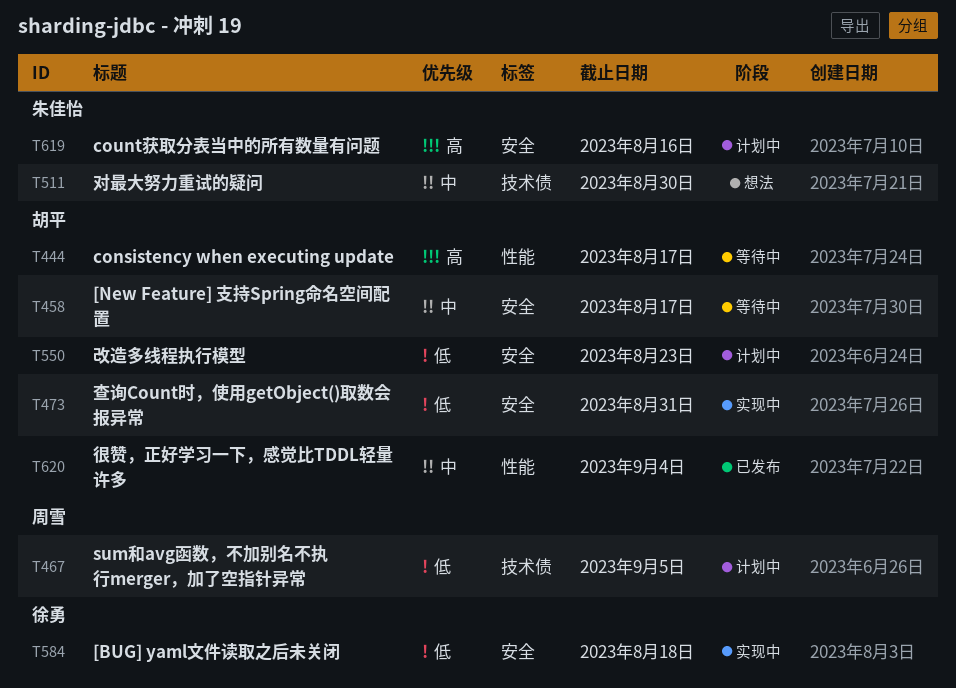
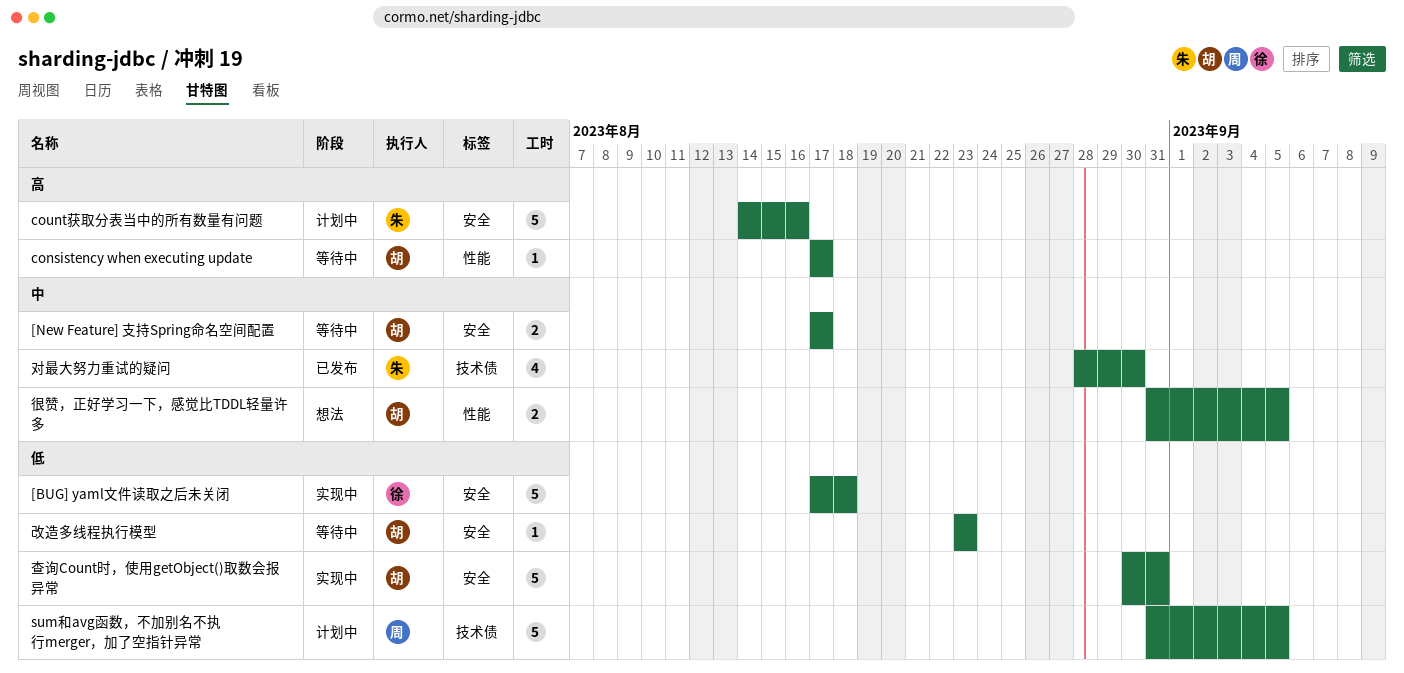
对最大努力重试的疑问, status: 想法 -> 已发布
很赞，正好学习一下，感觉比TDDL轻量许多, status: 已发布 -> 想法
很赞，正好学习一下，感觉比TDDL轻量许多, due: Sep 4 -> Sep 5
改造多线程执行模型, status: 计划中 -> 等待中

